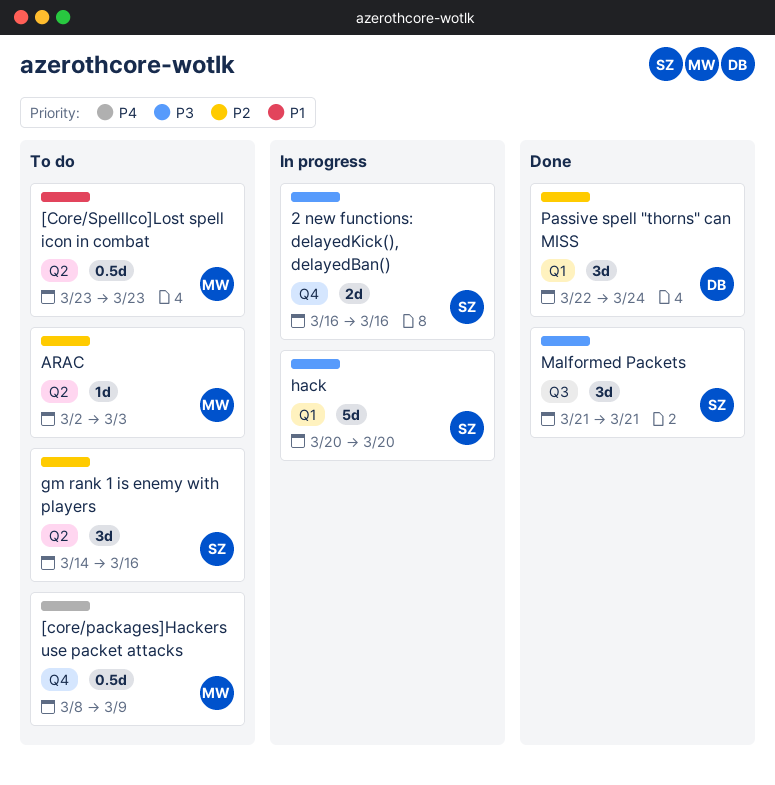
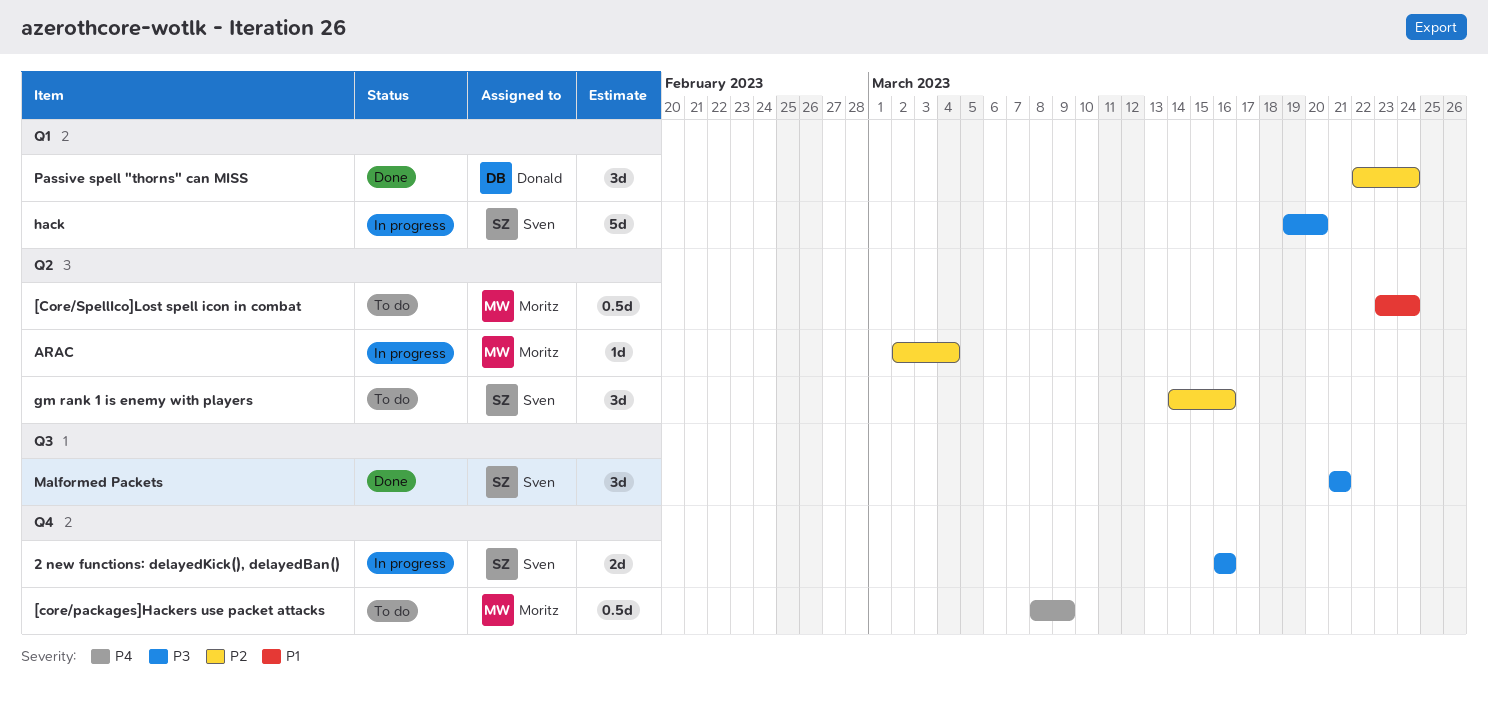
[Core/SpellIco]Lost spell icon in combat, due: Mar 23 -> Mar 24
ARAC, status: To do -> In progress
ARAC, due: Mar 3 -> Mar 4
hack, start: Mar 20 -> Mar 19

